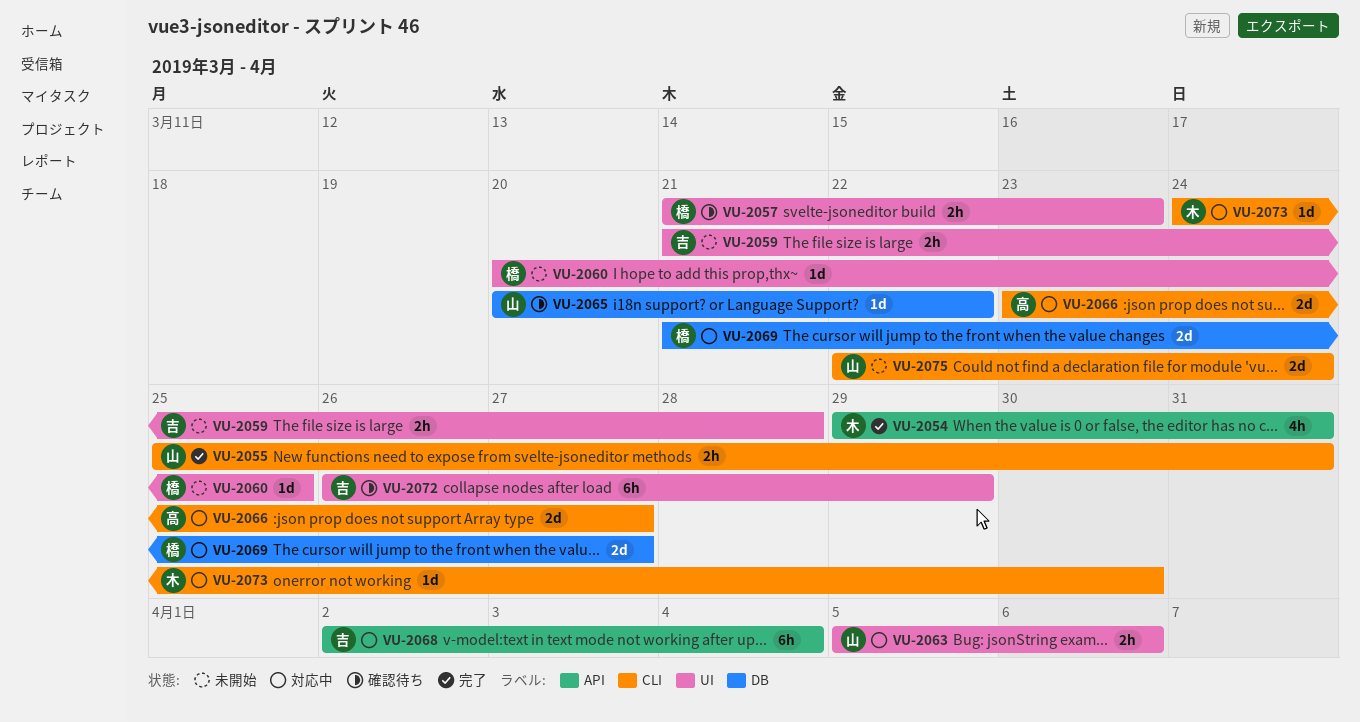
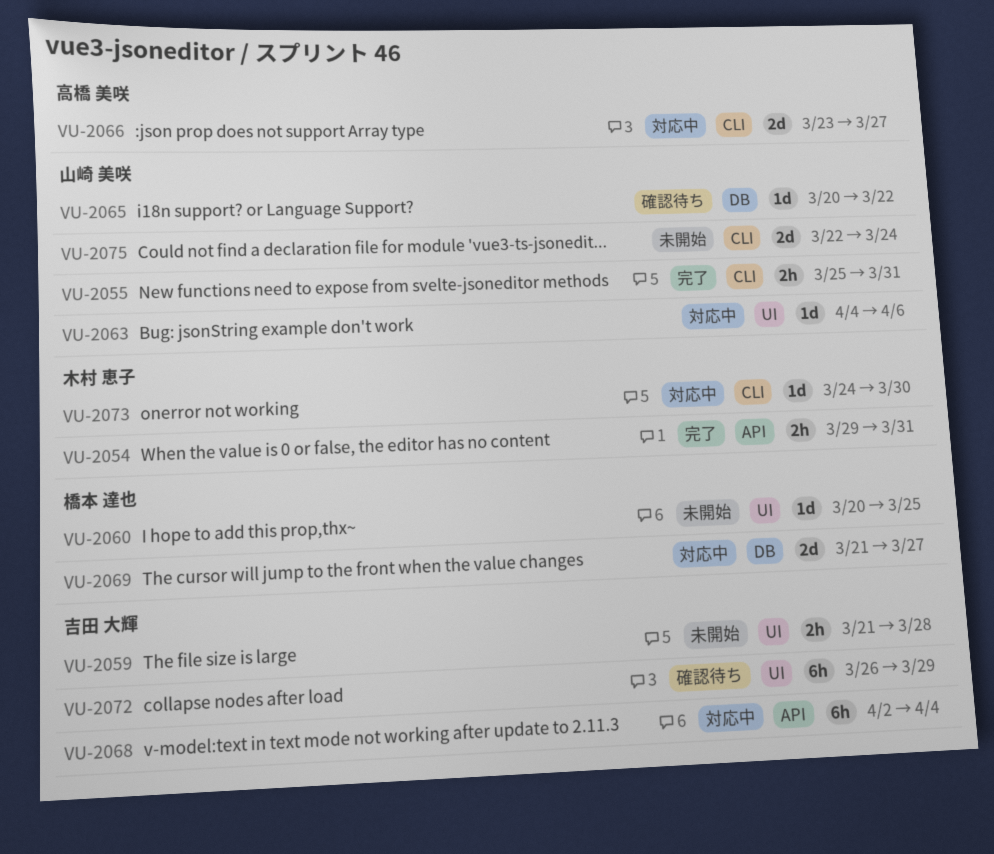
VU-2054, estimate: 4h -> 2h
VU-2057: present -> none
VU-2063, estimate: 2h -> 1d
VU-2063, start: Apr 5 -> Apr 4

